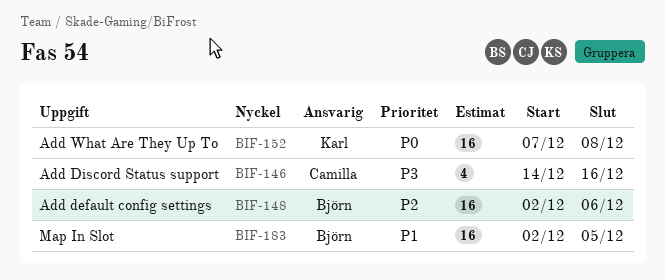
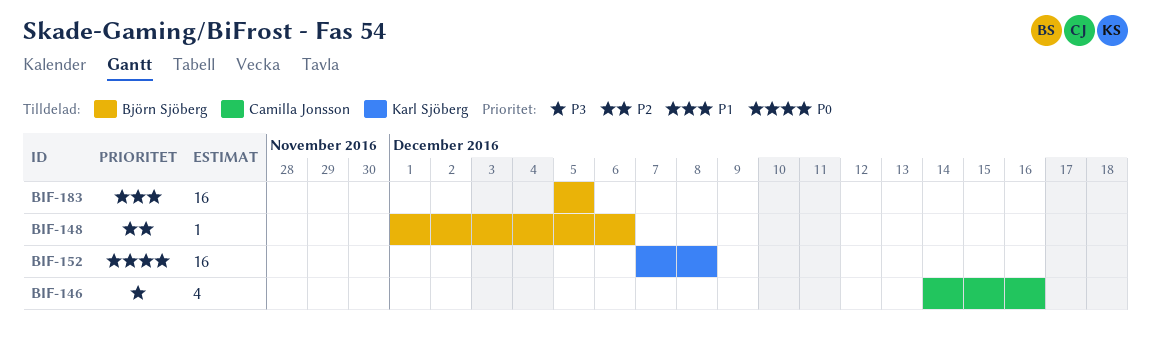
BIF-148, estimate: 16 -> 1
BIF-148, start: Dec 2 -> Dec 1
BIF-183, start: Dec 2 -> Dec 5

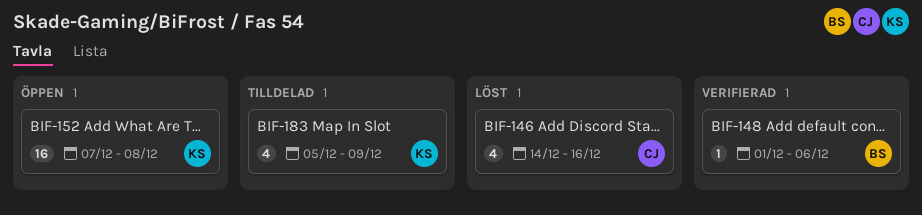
BIF-183, owner: Björn Sjöberg -> Karl Sjöberg
BIF-183, estimate: 16 -> 4
BIF-183, due: Dec 5 -> Dec 9

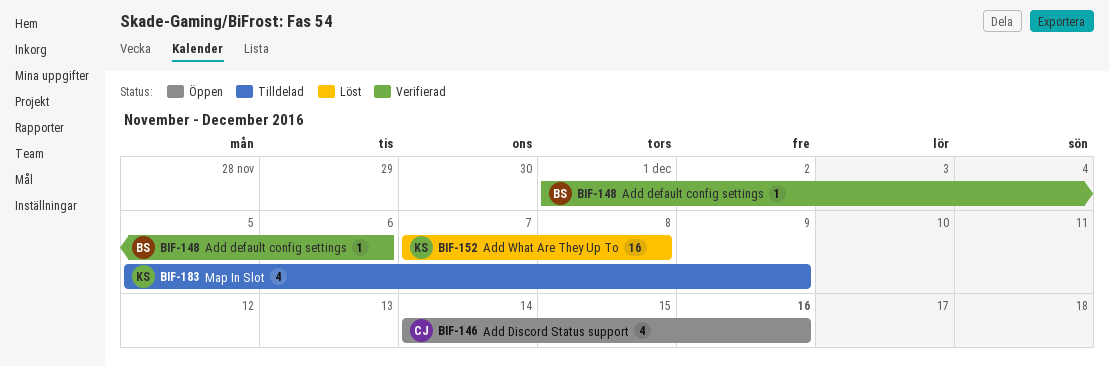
BIF-146, status: Löst -> Öppen
BIF-152, status: Öppen -> Löst

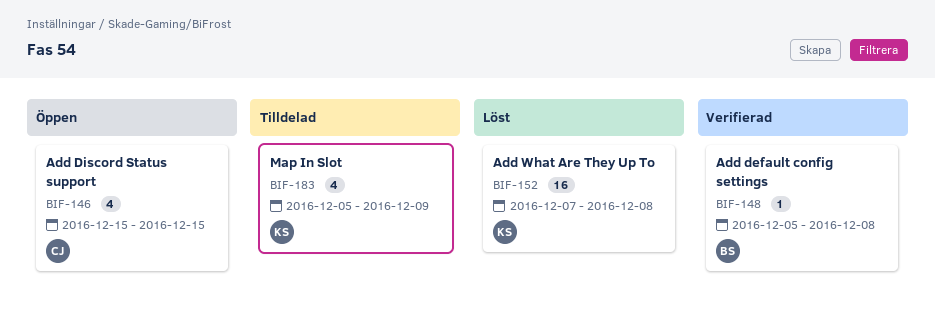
BIF-146, start: Dec 14 -> Dec 15
BIF-146, due: Dec 16 -> Dec 15
BIF-148, start: Dec 1 -> Dec 5
BIF-148, due: Dec 6 -> Dec 8

